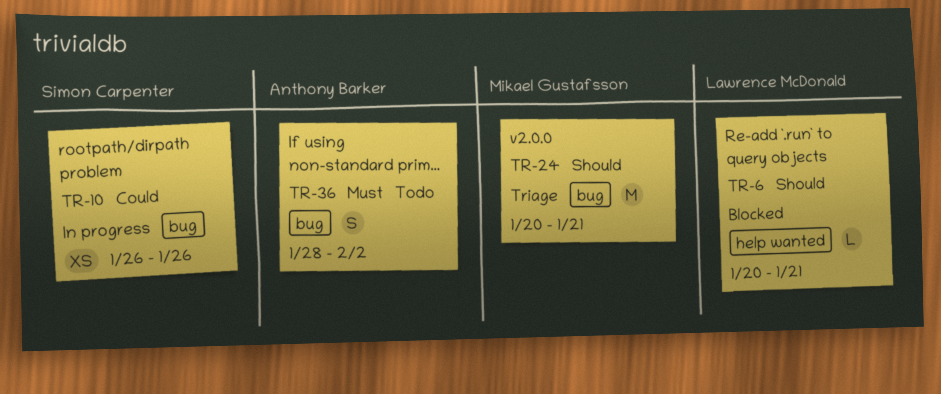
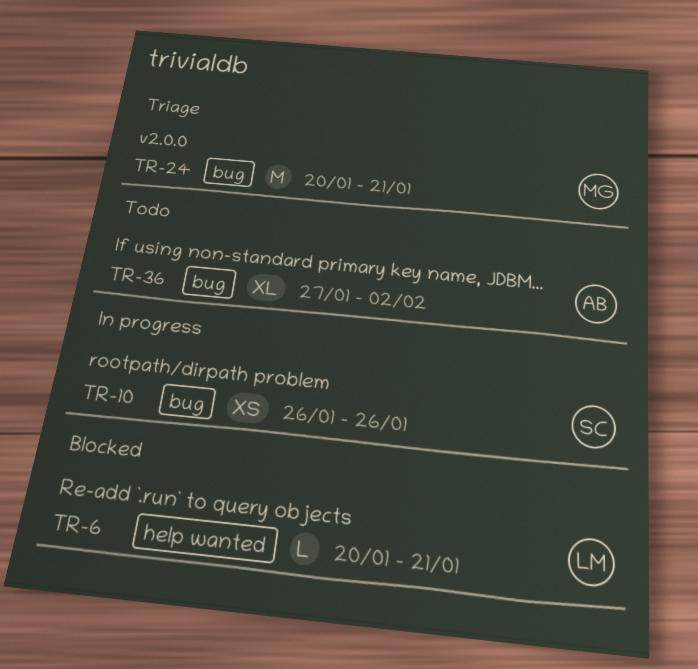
TR-36, estimate: S -> XL
TR-36, start: Jan 28 -> Jan 27

